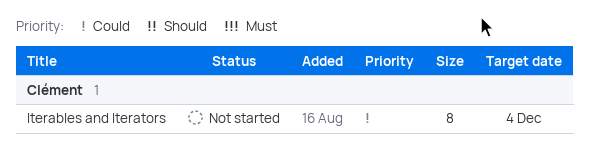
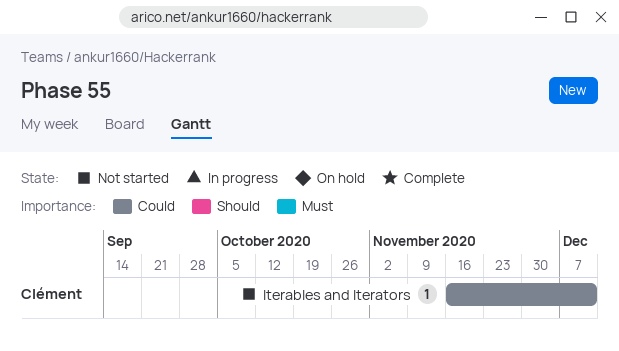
Iterables and Iterators, estimate: 8 -> 1
Iterables and Iterators, due: Dec 4 -> Dec 11

